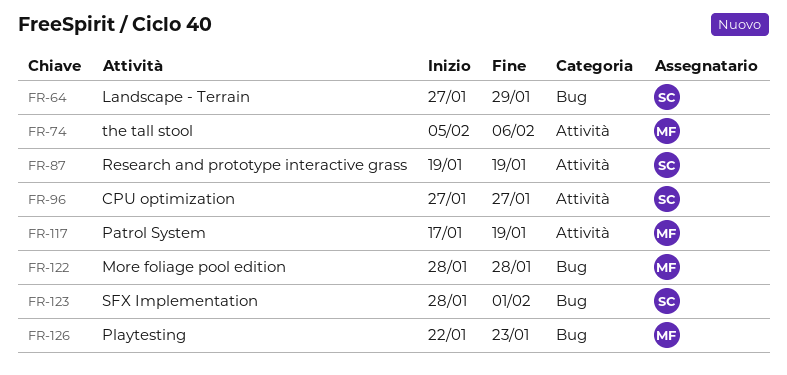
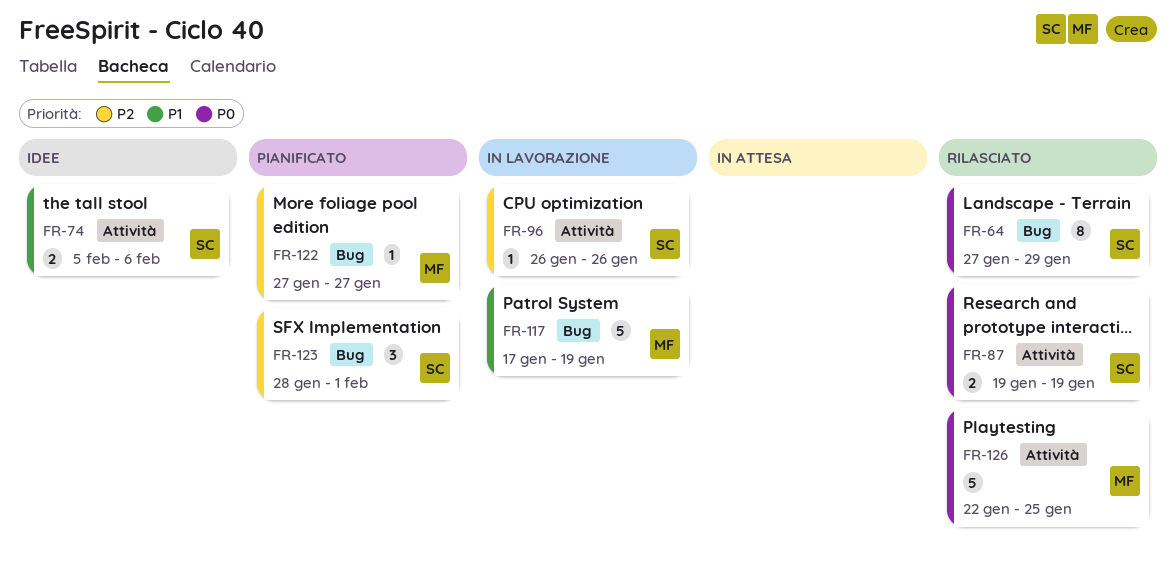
FR-74, owner: MF -> SC
FR-96, start: Jan 27 -> Jan 26
FR-96, due: Jan 27 -> Jan 26
FR-117, label: Attività -> Bug
FR-122, start: Jan 28 -> Jan 27
FR-122, due: Jan 28 -> Jan 27
FR-126, label: Bug -> Attività
FR-126, due: Jan 23 -> Jan 25

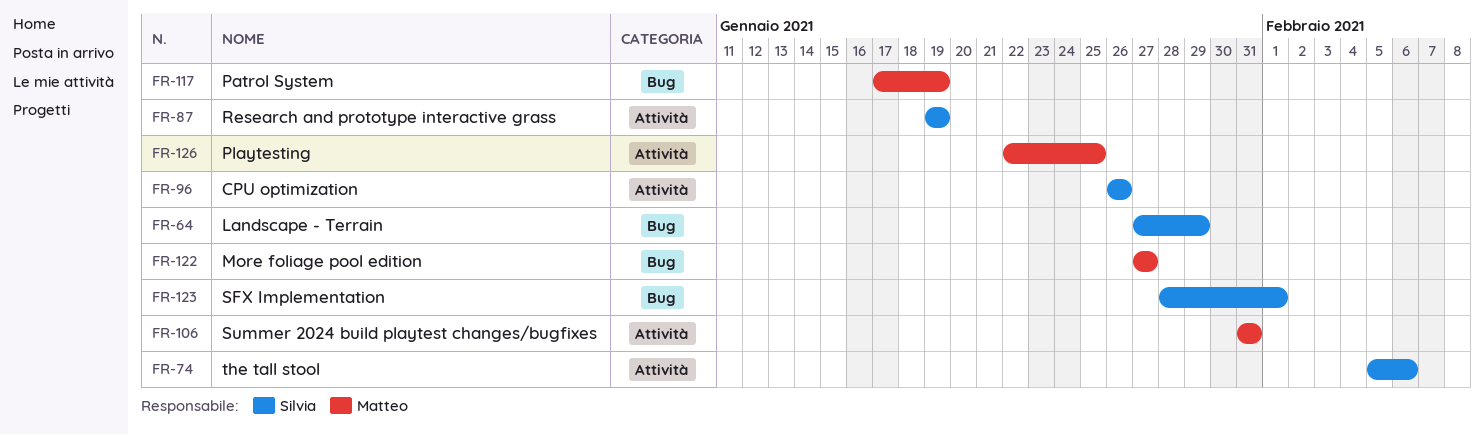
FR-106: none -> present

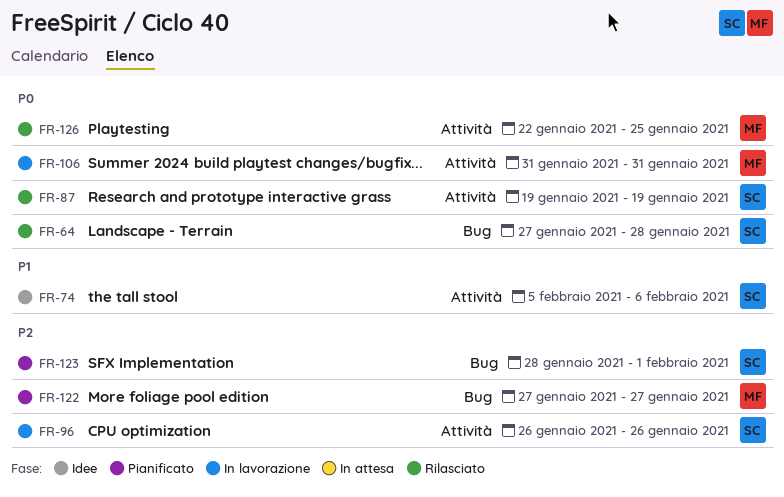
FR-64, due: Jan 29 -> Jan 28
FR-117: present -> none

